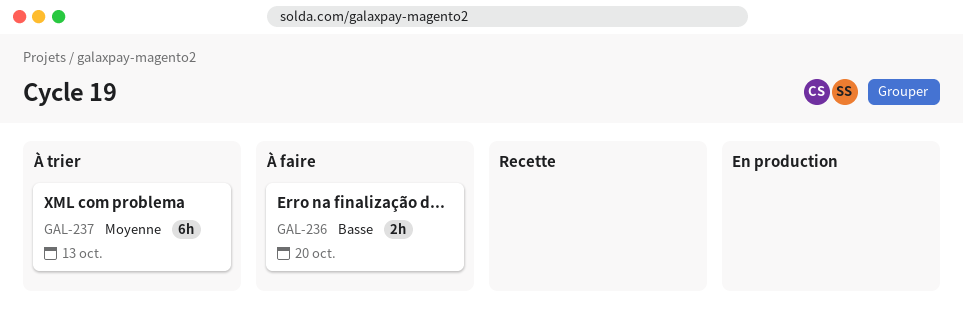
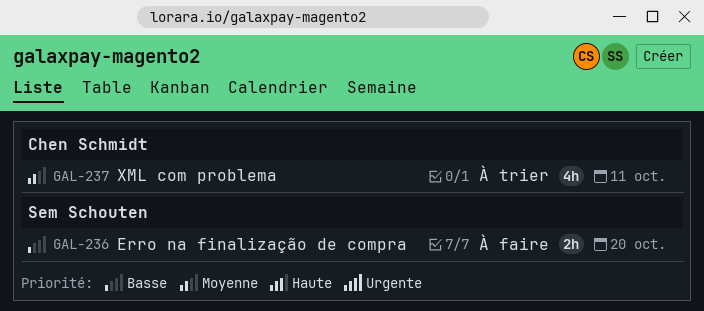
GAL-237, estimate: 6h -> 4h
GAL-237, due: Oct 13 -> Oct 11

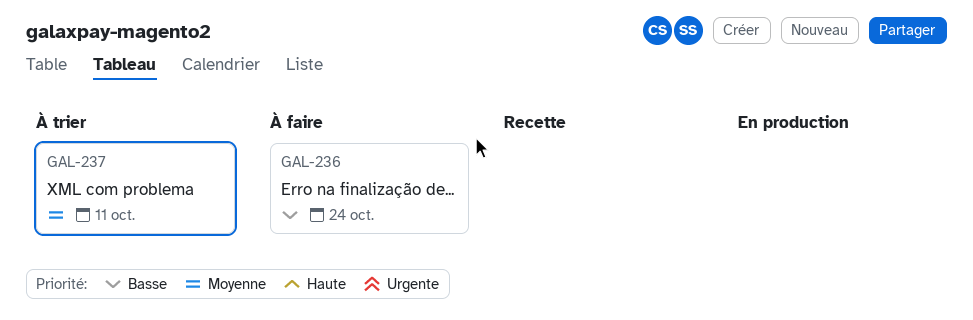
GAL-236, due: Oct 20 -> Oct 24

